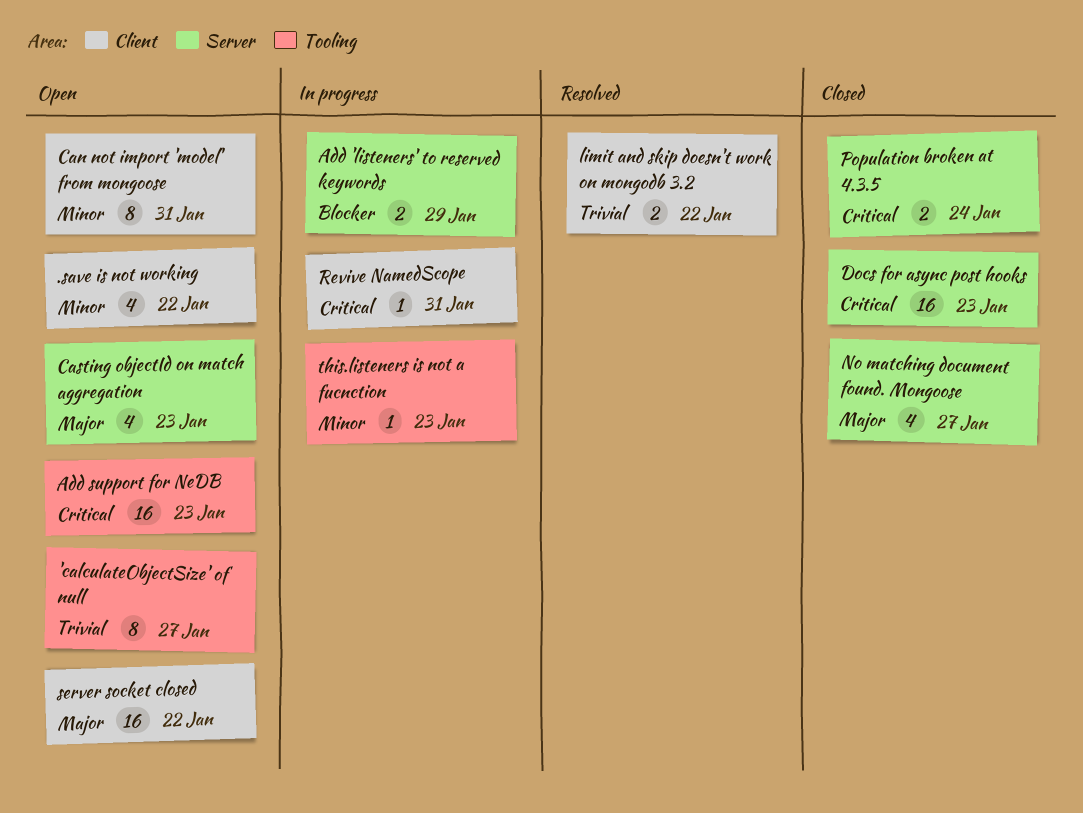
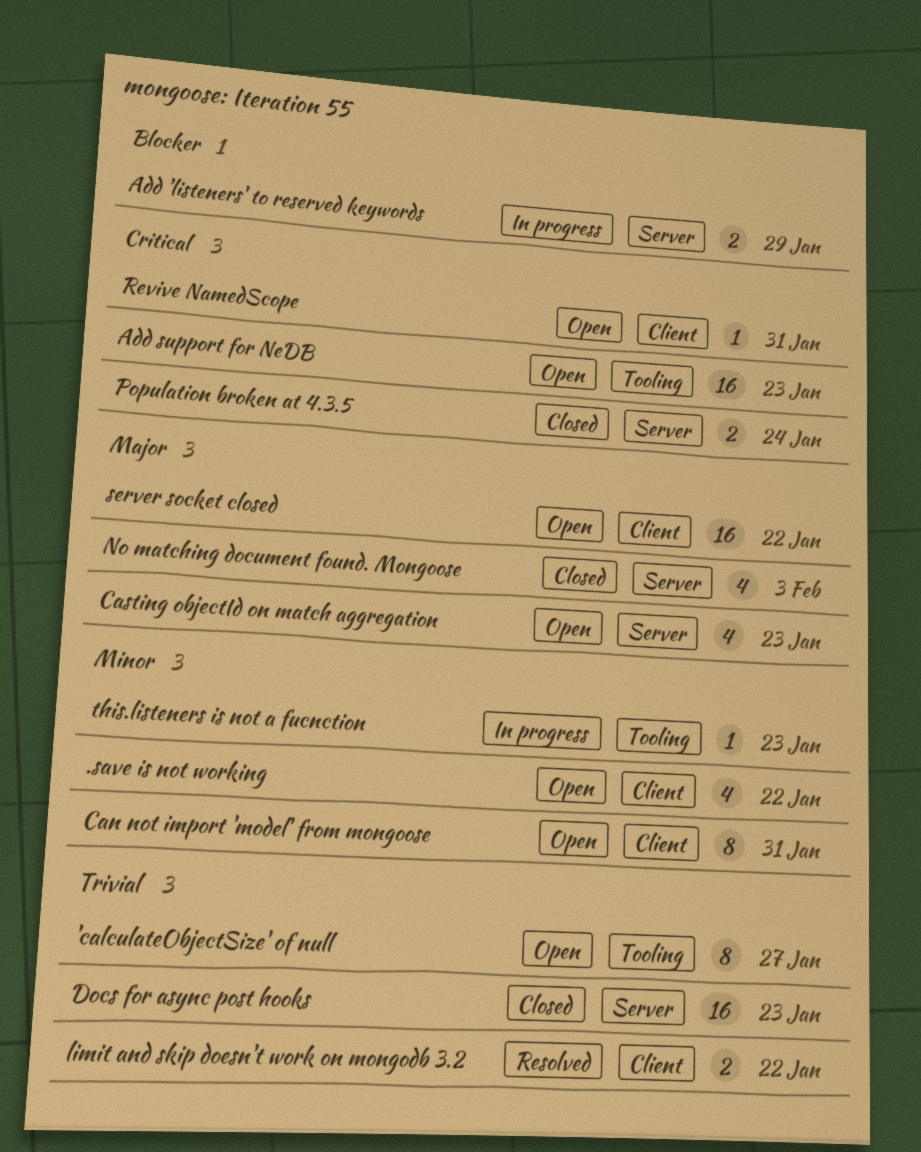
Docs for async post hooks, priority: Critical -> Trivial
No matching document found. Mongoose, due: Jan 27 -> Feb 3
Revive NamedScope, status: In progress -> Open

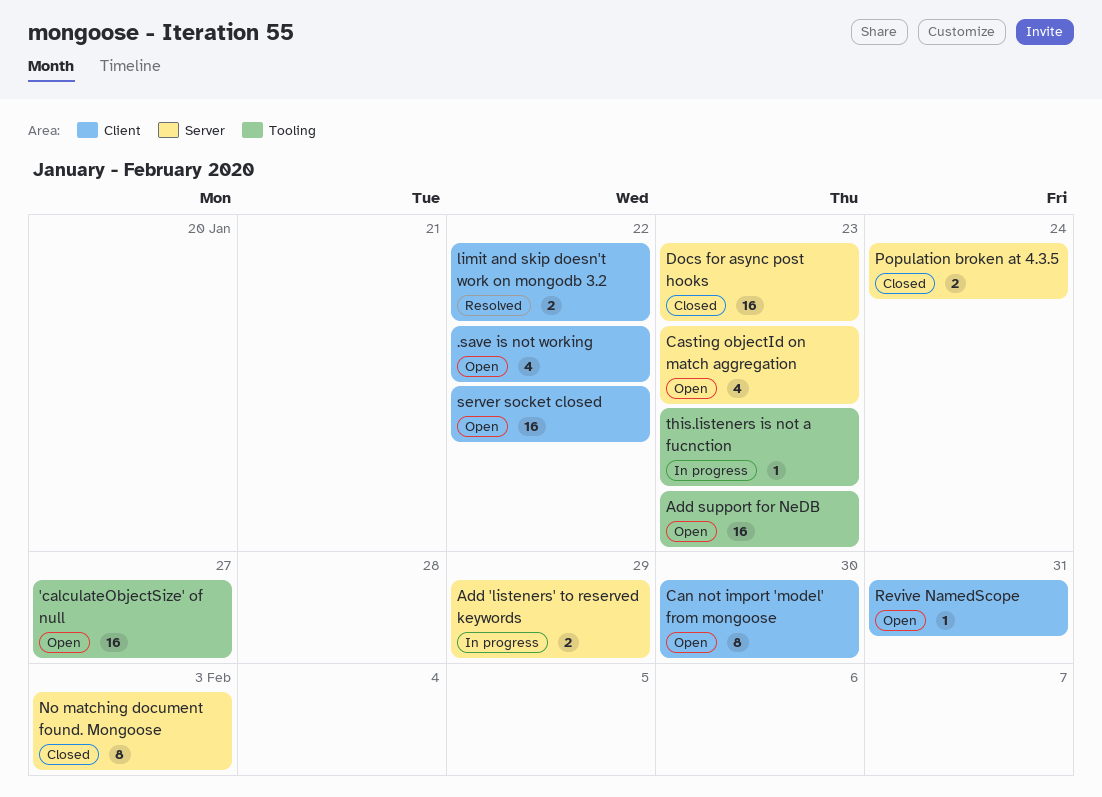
'calculateObjectSize' of null, estimate: 8 -> 16
Can not import 'model' from mongoose, due: Jan 31 -> Jan 30
No matching document found. Mongoose, estimate: 4 -> 8

